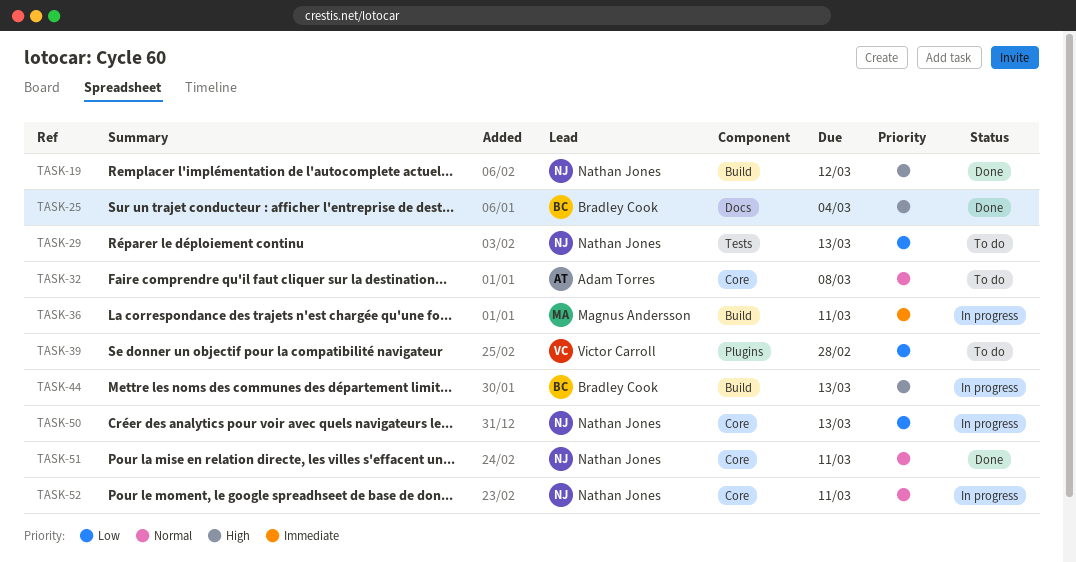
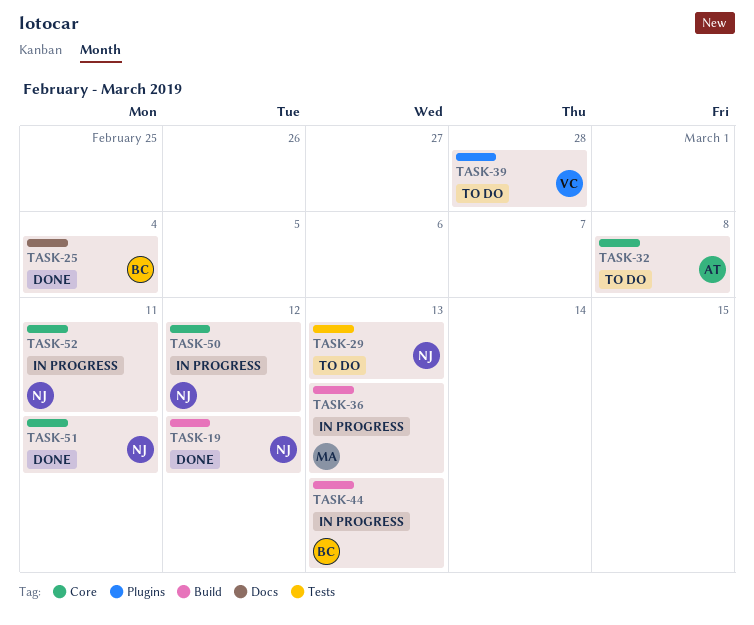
TASK-36, due: Mar 11 -> Mar 13
TASK-50, due: Mar 13 -> Mar 12

